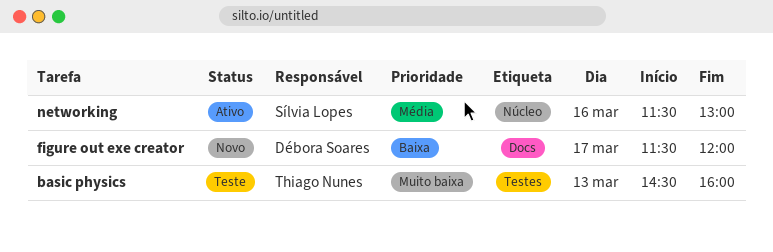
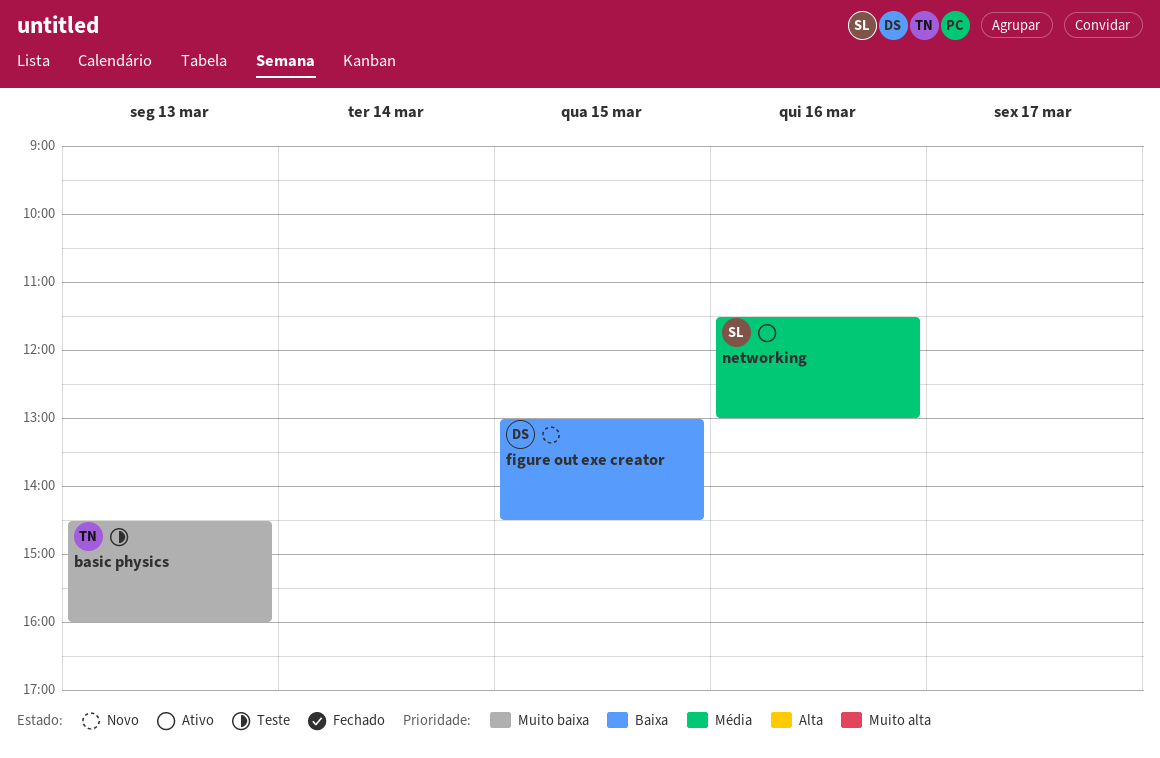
figure out exe creator, day: Mar 17 -> Mar 15
figure out exe creator, begins: 11:30 -> 13:00
figure out exe creator, ends: 12:00 -> 14:30

